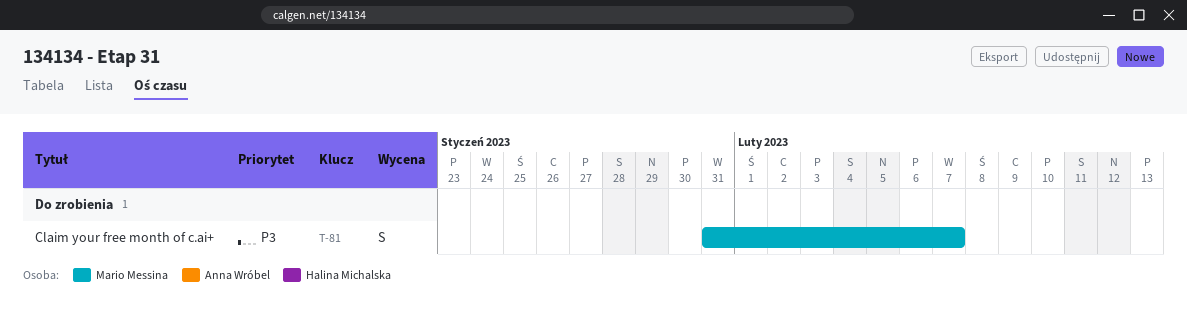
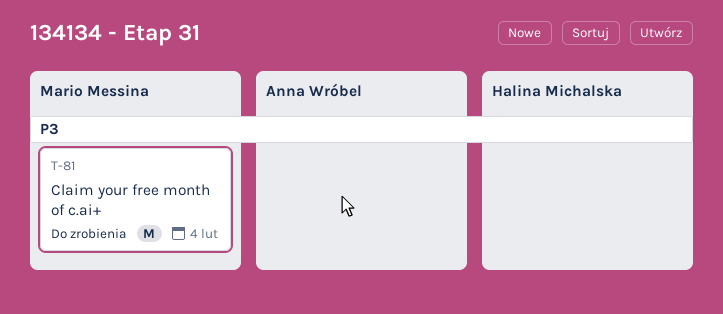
T-81, estimate: S -> M
T-81, due: Feb 7 -> Feb 4

